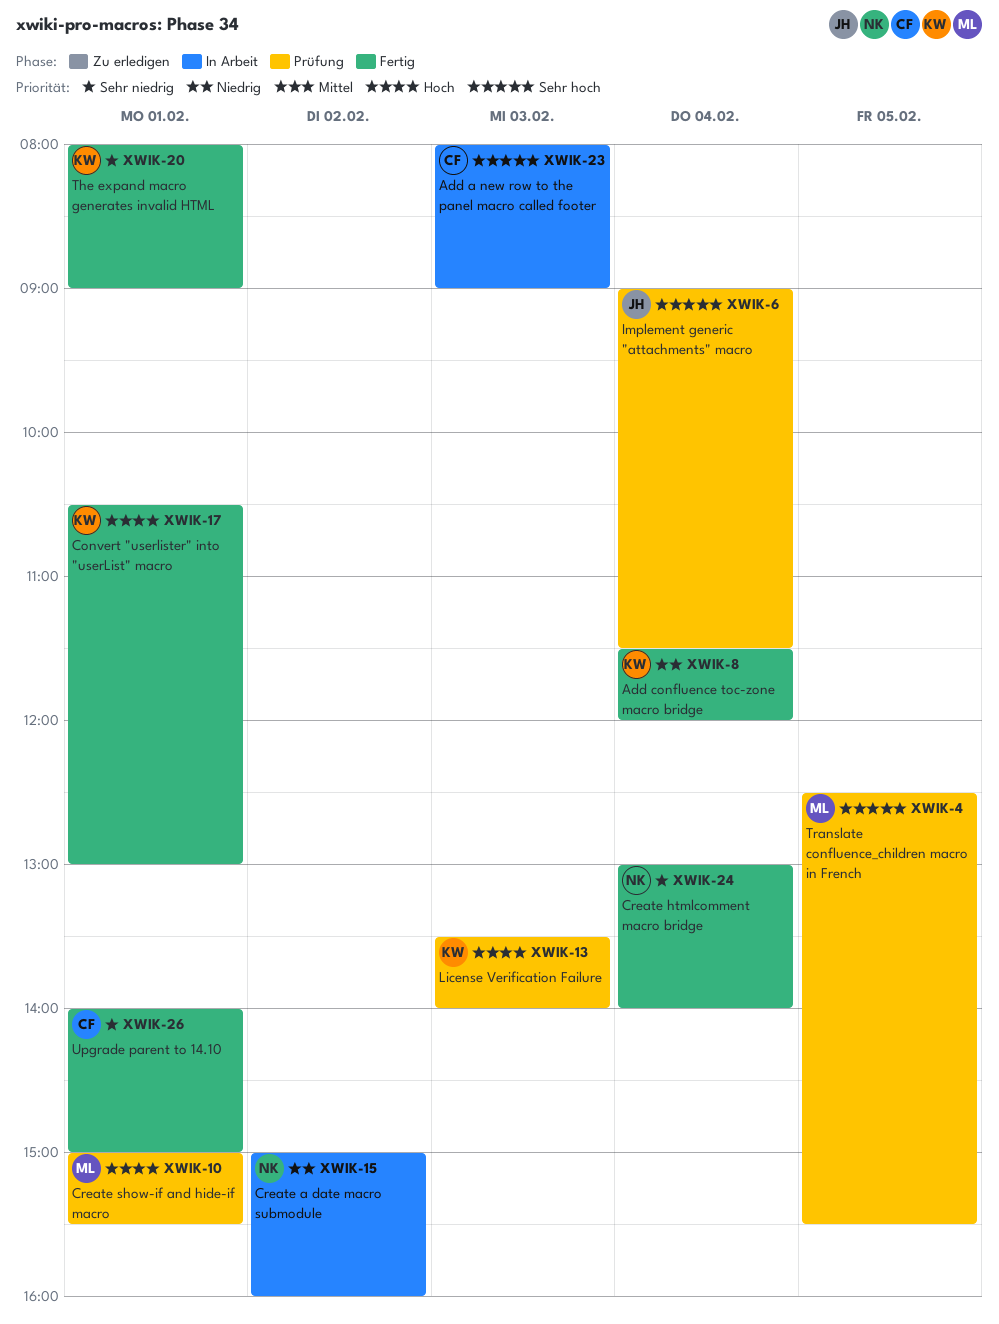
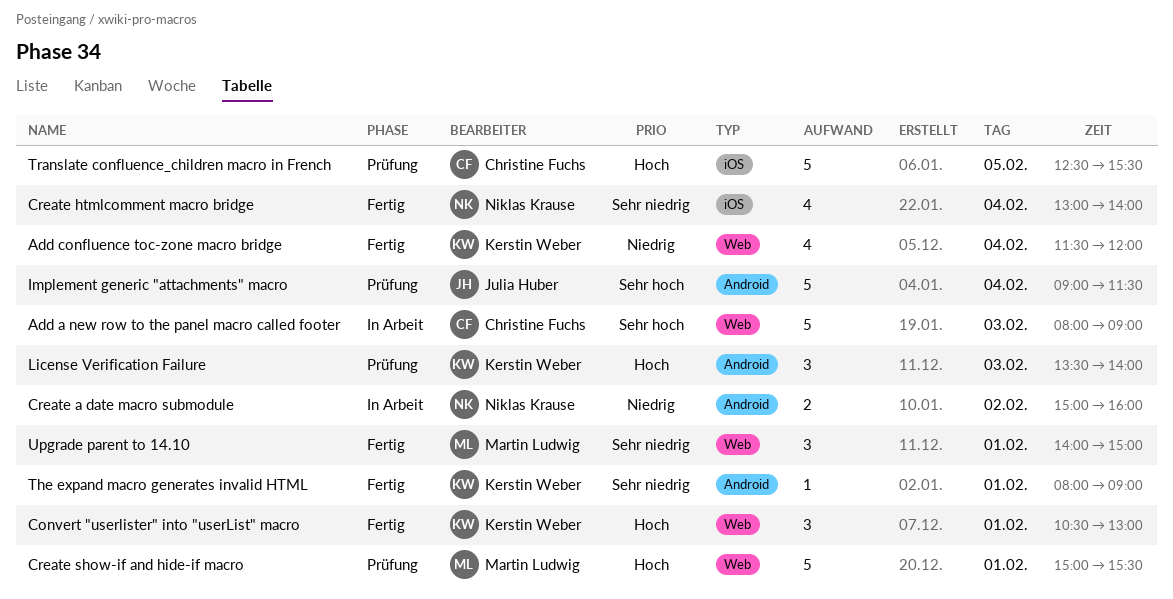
Translate confluence_children macro in French, owner: Martin Ludwig -> Christine Fuchs
Translate confluence_children macro in French, priority: Sehr hoch -> Hoch
Upgrade parent to 14.10, owner: Christine Fuchs -> Martin Ludwig

